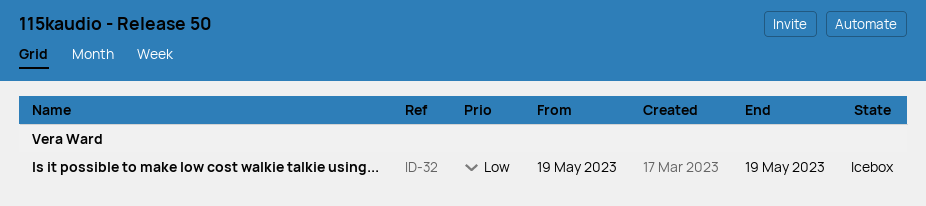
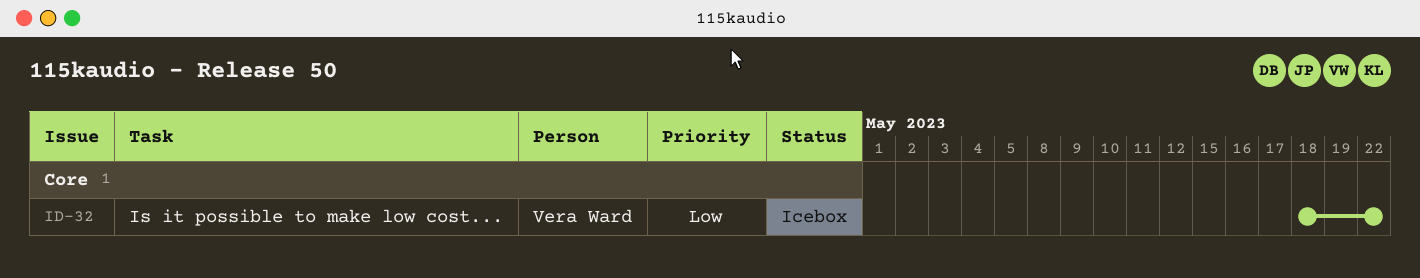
ID-32, start: May 19 -> May 18
ID-32, due: May 19 -> May 22

